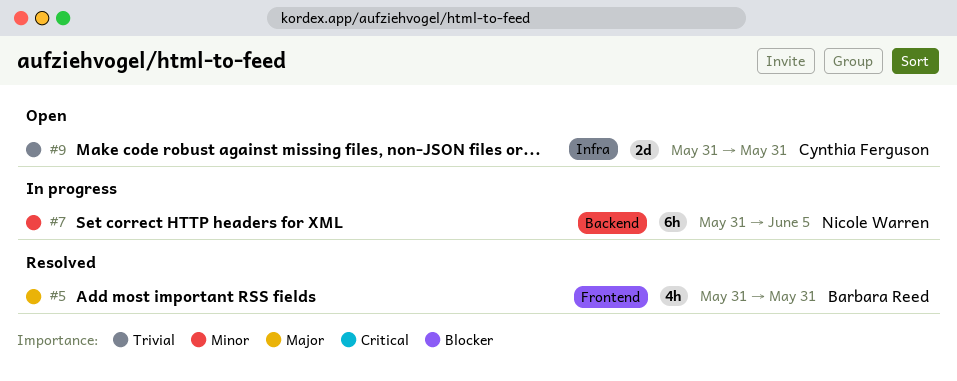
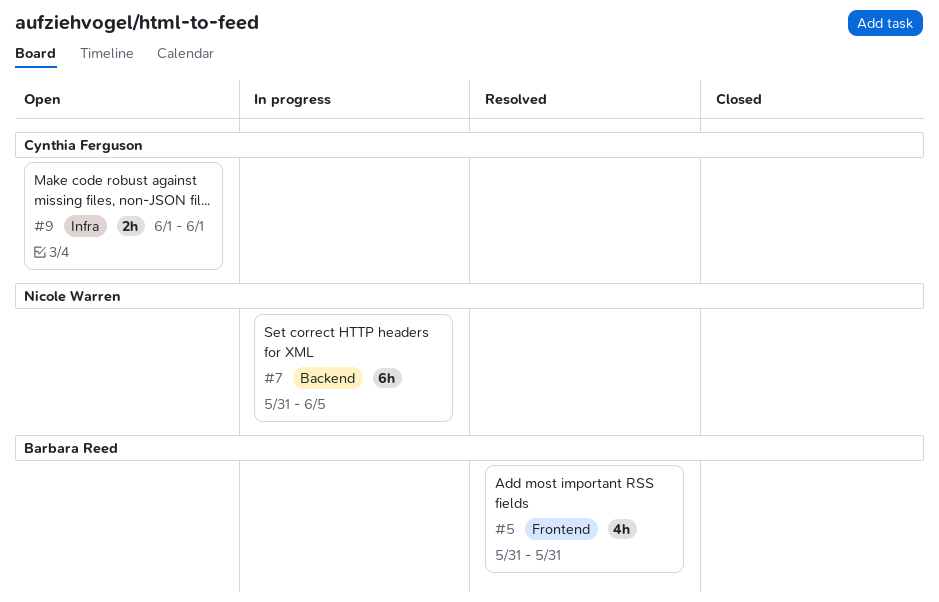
#9, estimate: 2d -> 2h
#9, start: May 31 -> Jun 1
#9, due: May 31 -> Jun 1

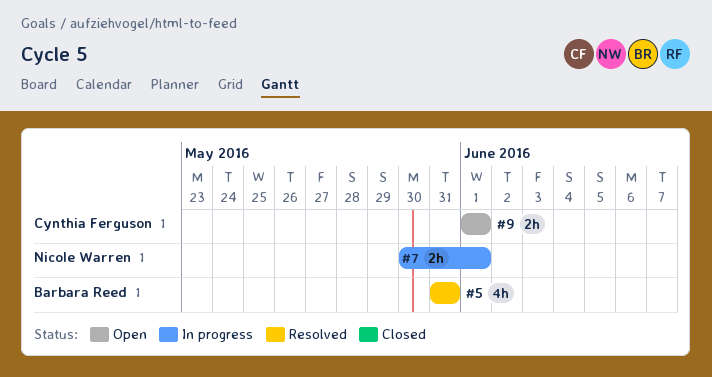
#7, estimate: 6h -> 2h
#7, start: May 31 -> May 30
#7, due: Jun 5 -> Jun 1

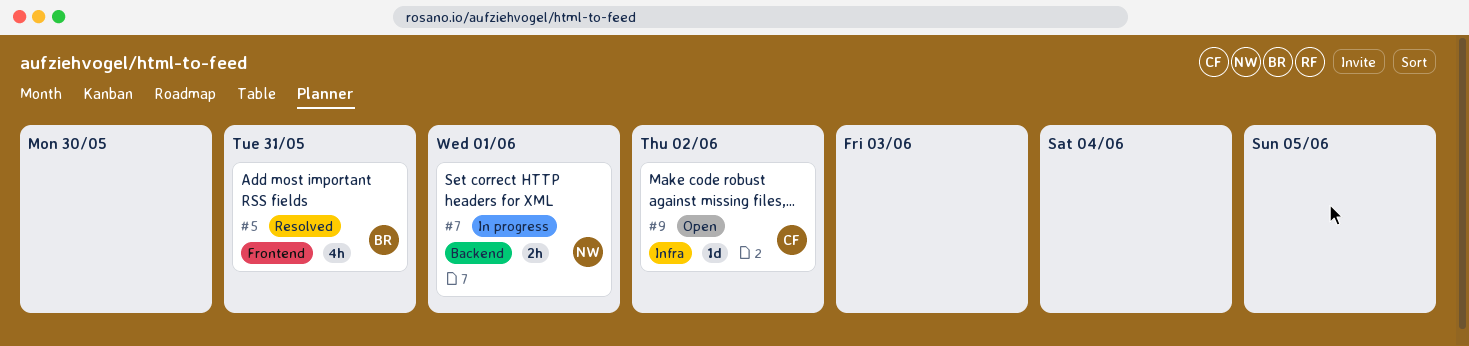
#9, estimate: 2h -> 1d
#9, due: Jun 1 -> Jun 2

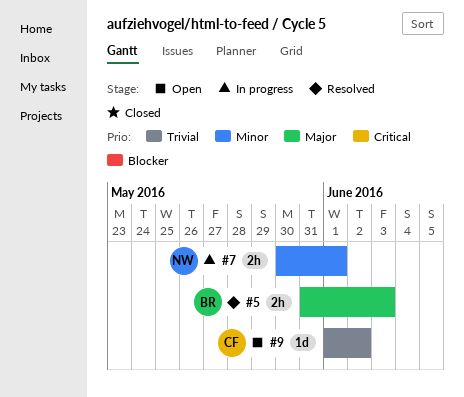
#5, estimate: 4h -> 2h
#5, due: May 31 -> Jun 3

